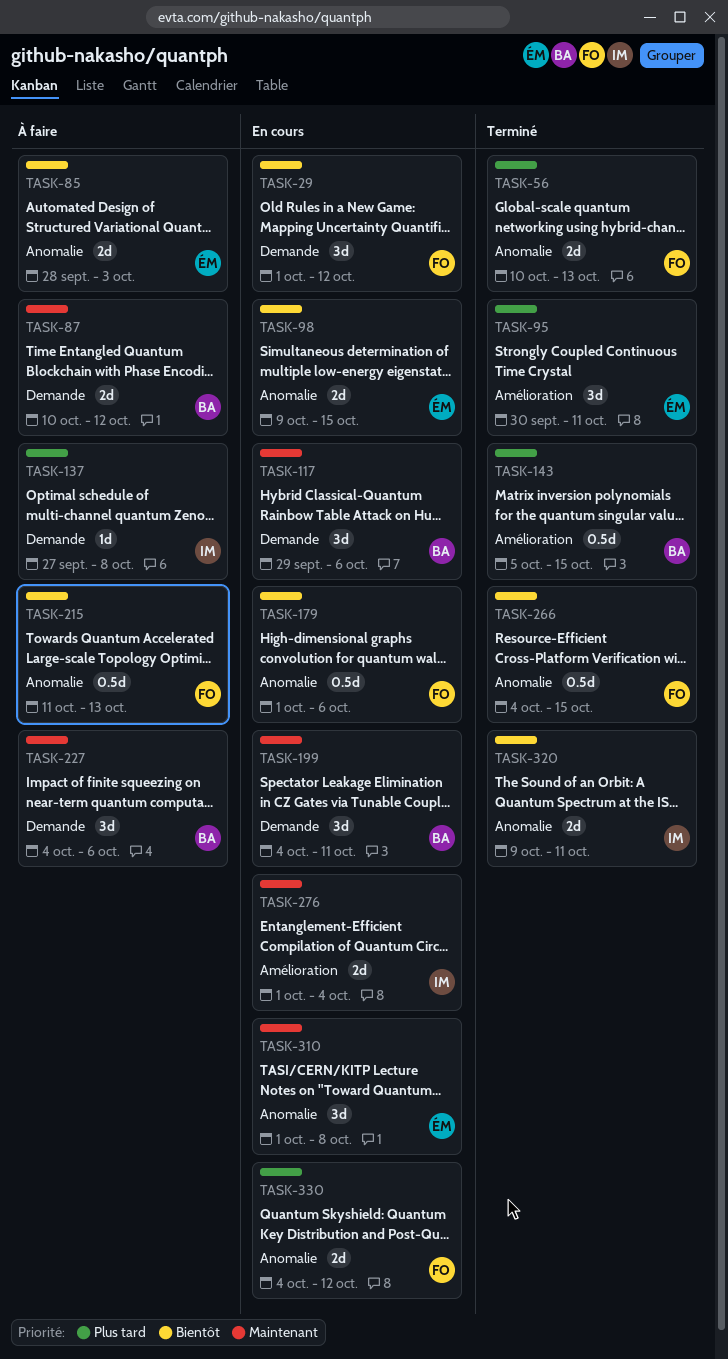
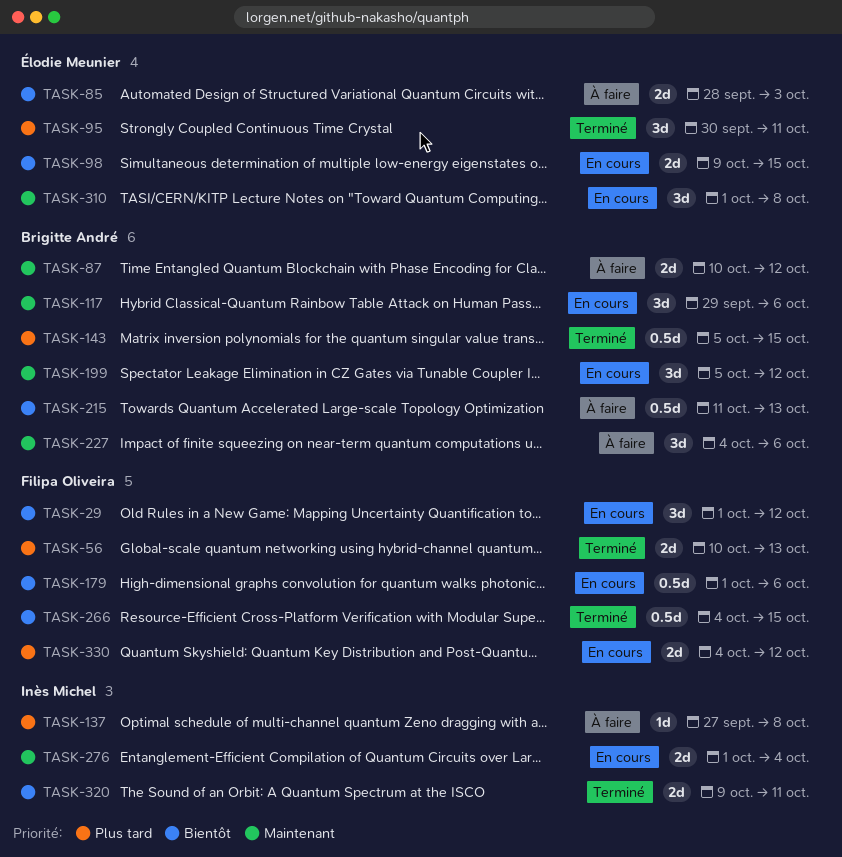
TASK-199, start: Oct 4 -> Oct 5
TASK-199, due: Oct 11 -> Oct 12
TASK-215, owner: Filipa Oliveira -> Brigitte André

